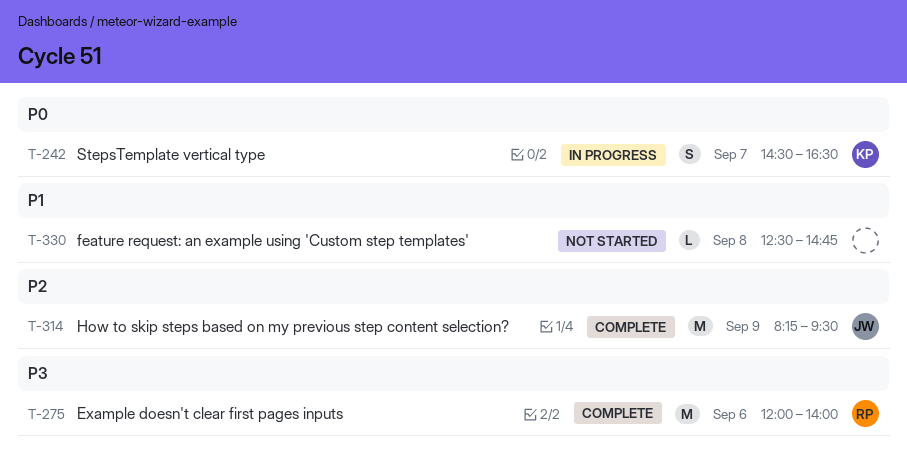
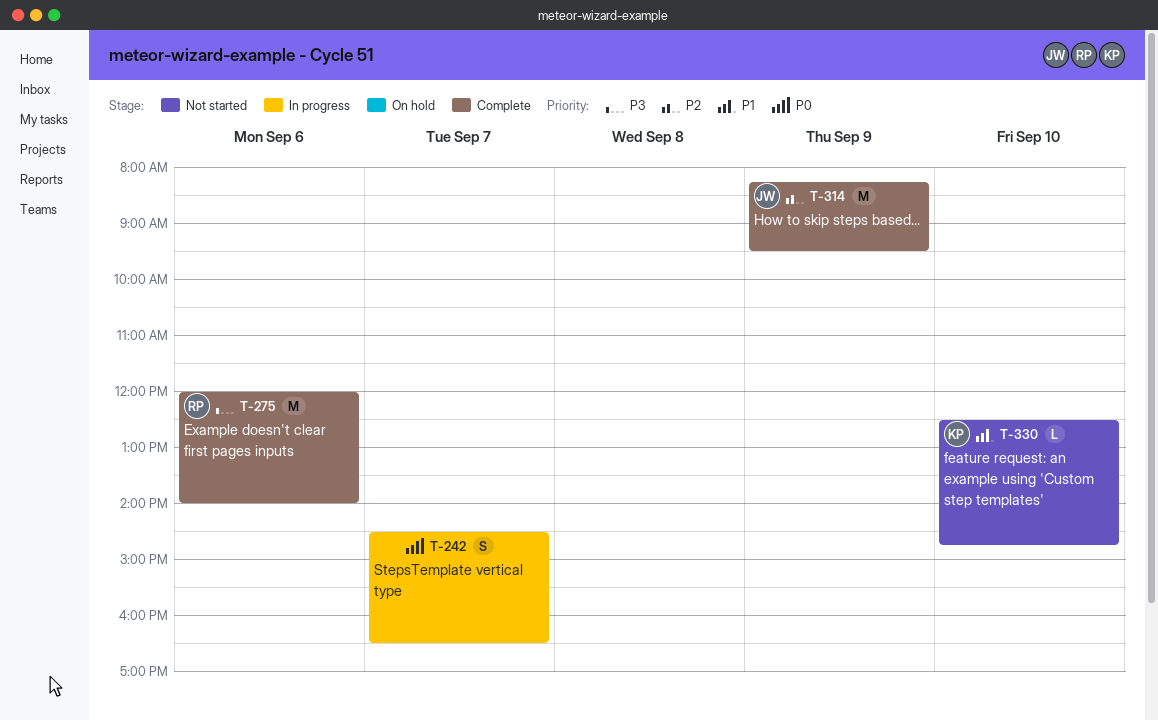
T-242, owner: KP -> none
T-330, owner: none -> KP
T-330, day: Sep 8 -> Sep 10

